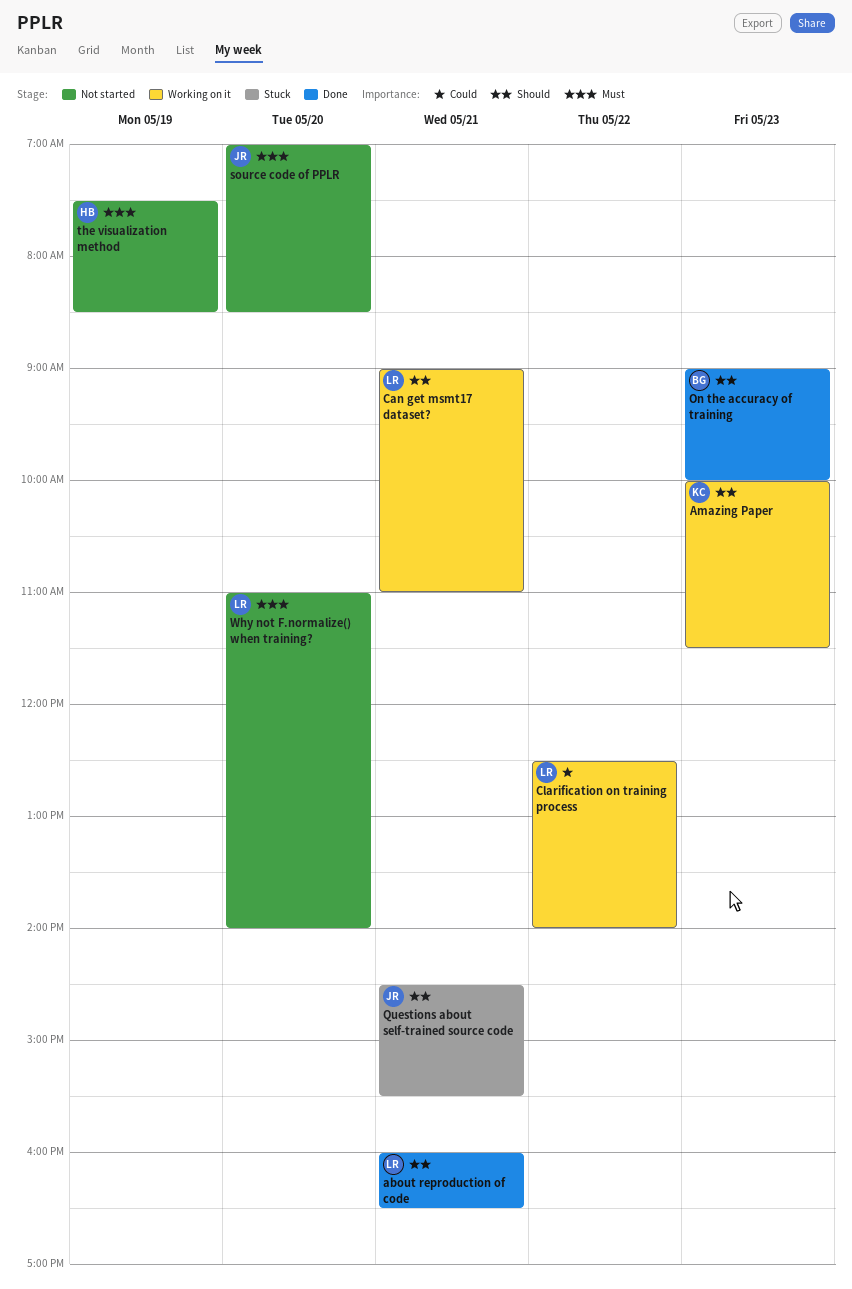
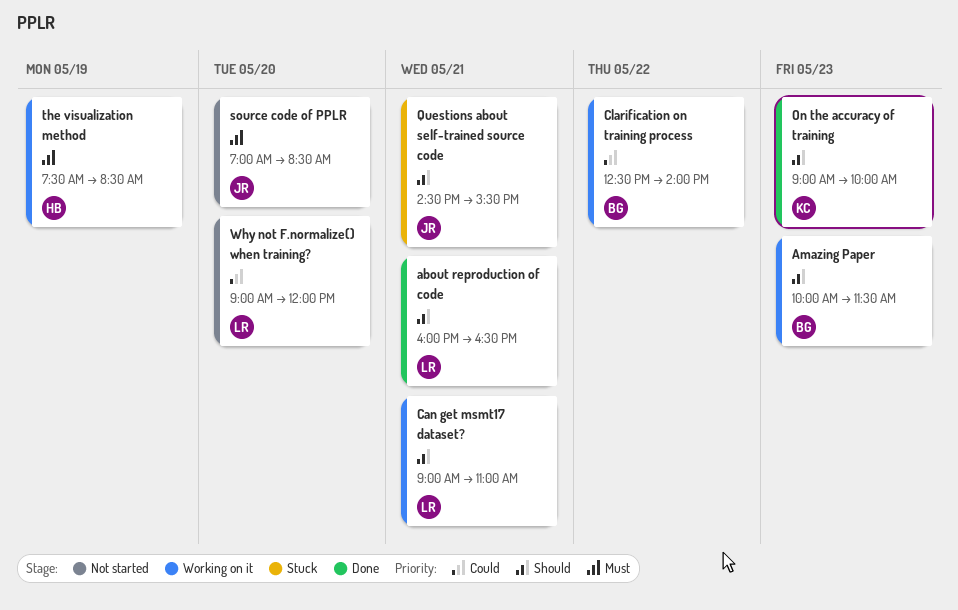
Amazing Paper, owner: KC -> BG
Clarification on training process, owner: LR -> BG
On the accuracy of training, owner: BG -> KC
the visualization method, status: Not started -> Working on it
Why not F.normalize() when training?, priority: Must -> Could
Why not F.normalize() when training?, begins: 11:00 -> 09:00
Why not F.normalize() when training?, ends: 14:00 -> 12:00

